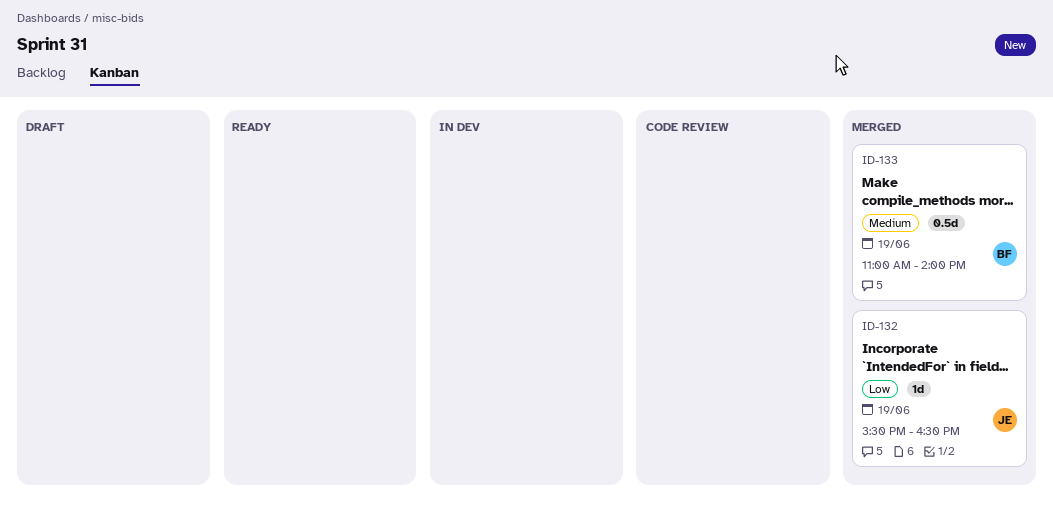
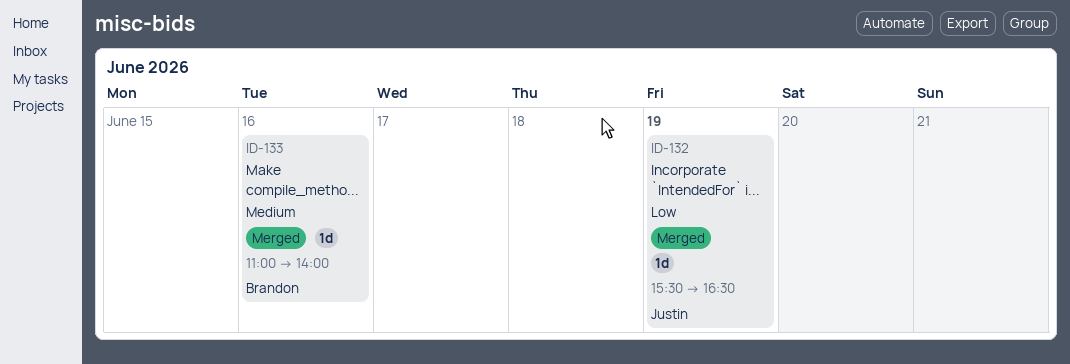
ID-133, estimate: 0.5d -> 1d
ID-133, day: Jun 19 -> Jun 16

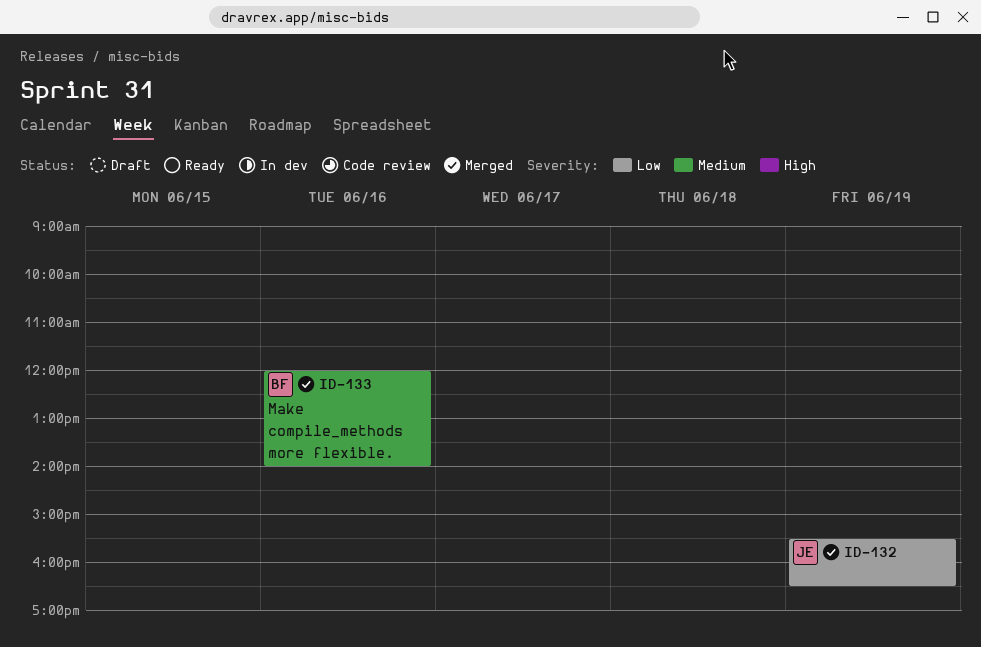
ID-133, begins: 11:00 -> 12:00

